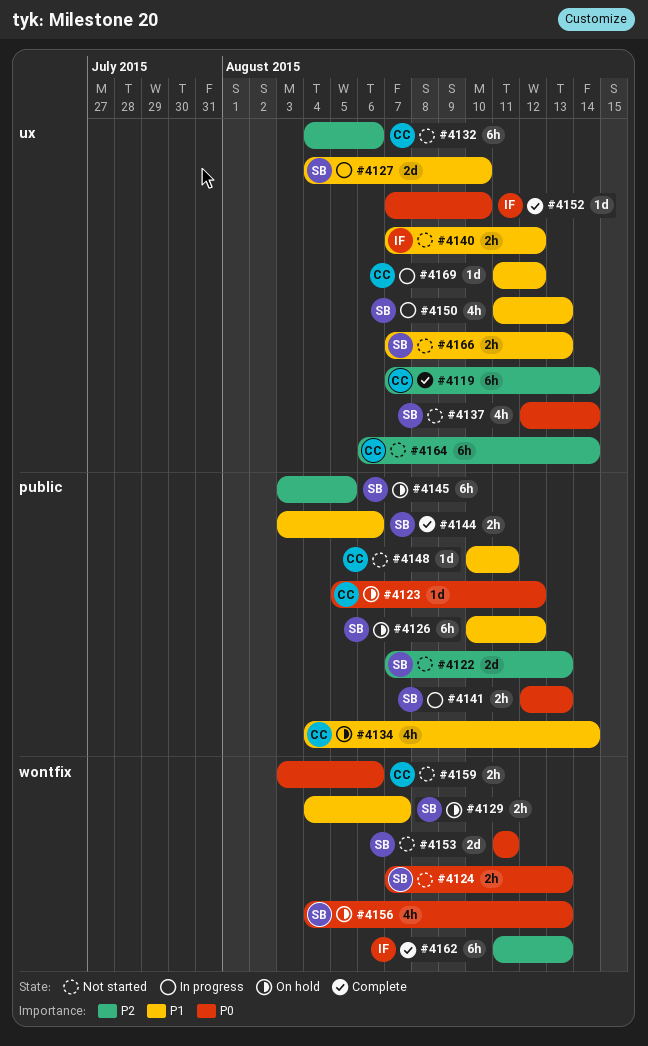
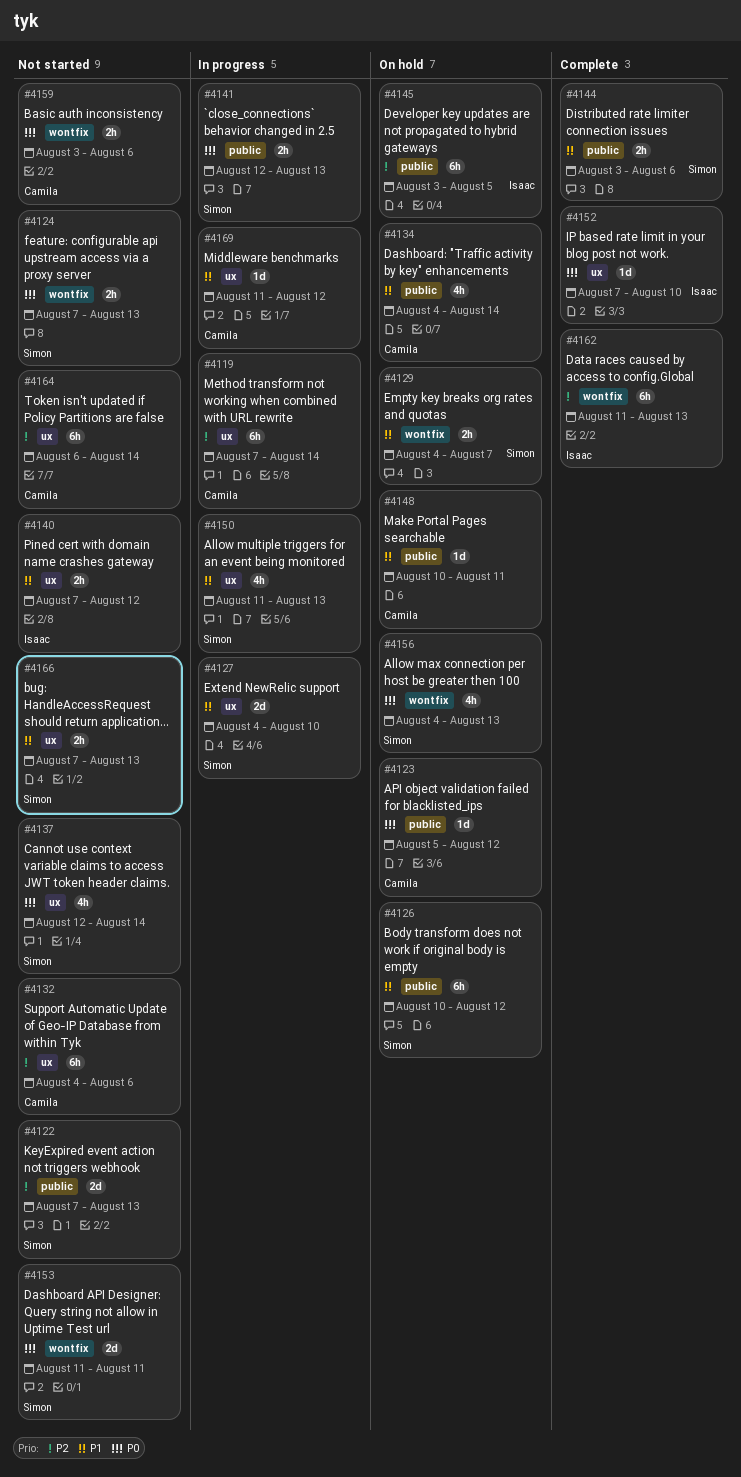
#4119, status: Complete -> In progress
#4145, owner: Simon -> Isaac
#4148, status: Not started -> On hold

